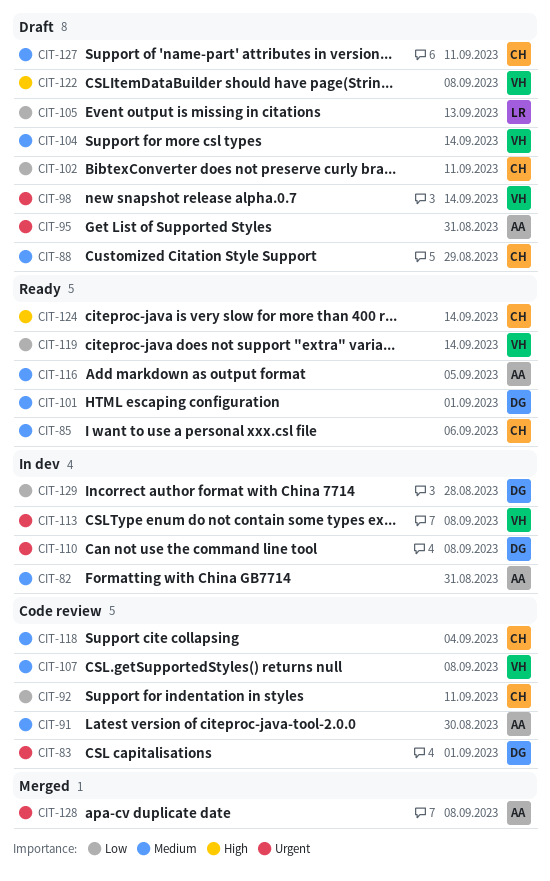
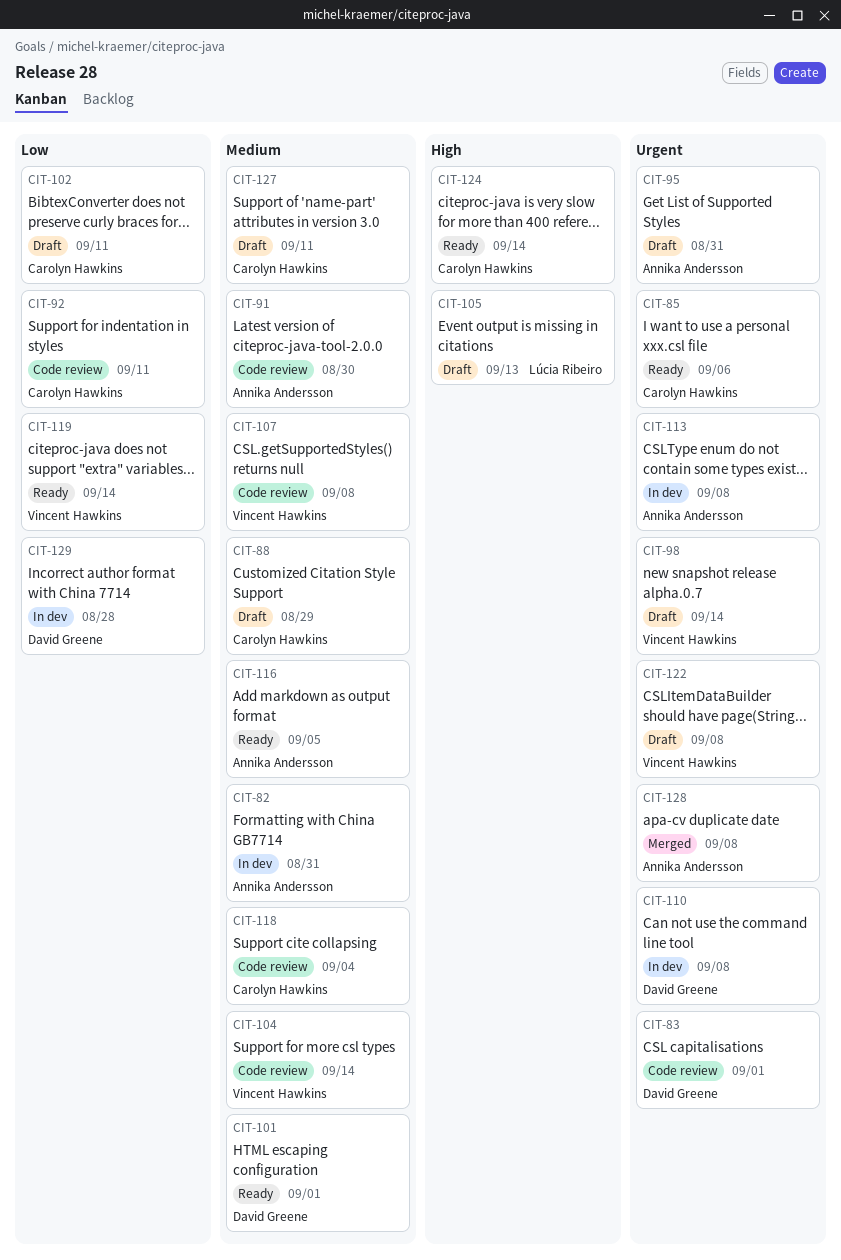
CIT-85, priority: Medium -> Urgent
CIT-104, status: Draft -> Code review
CIT-105, priority: Low -> High
CIT-113, owner: Vincent Hawkins -> Annika Andersson
CIT-122, priority: High -> Urgent

